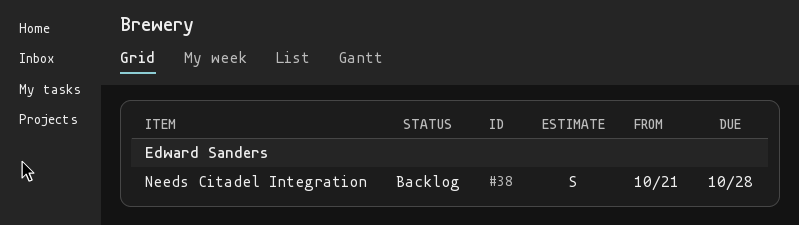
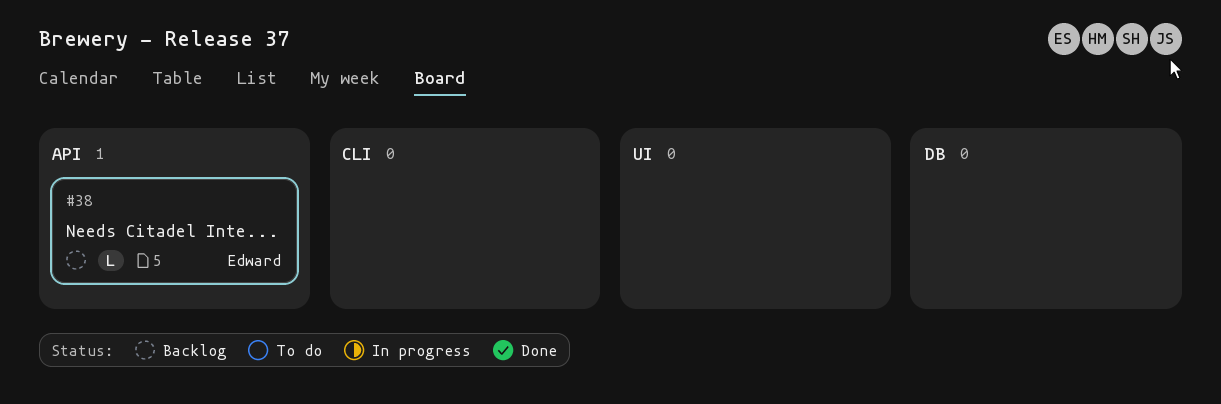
#38, estimate: S -> L

